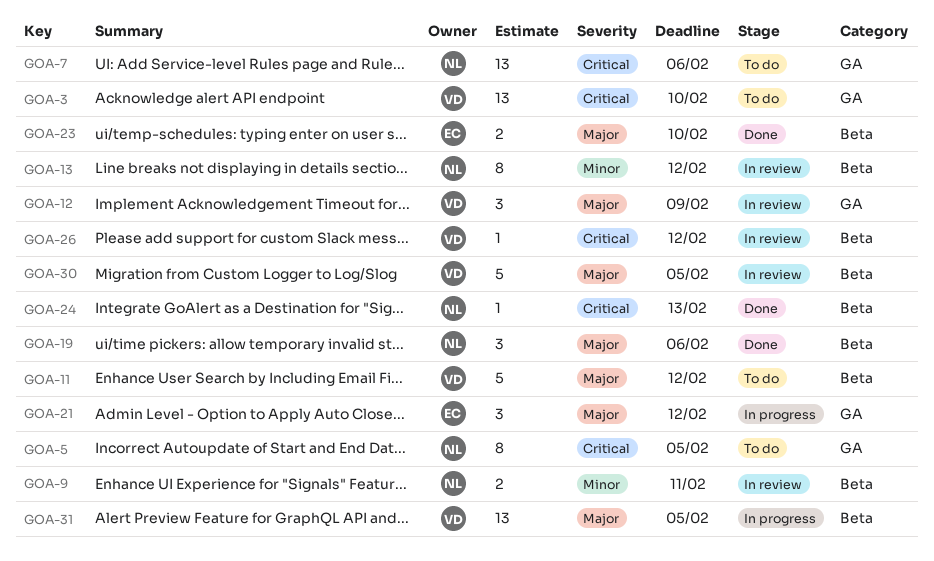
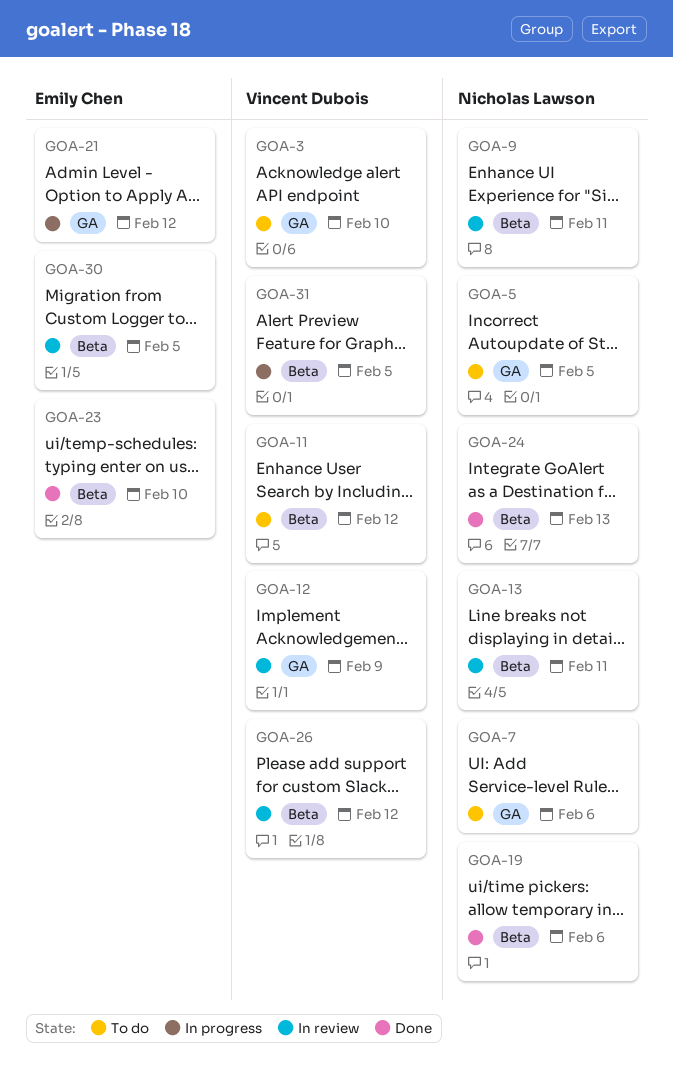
GOA-13, due: Feb 12 -> Feb 11
GOA-30, owner: Vincent Dubois -> Emily Chen

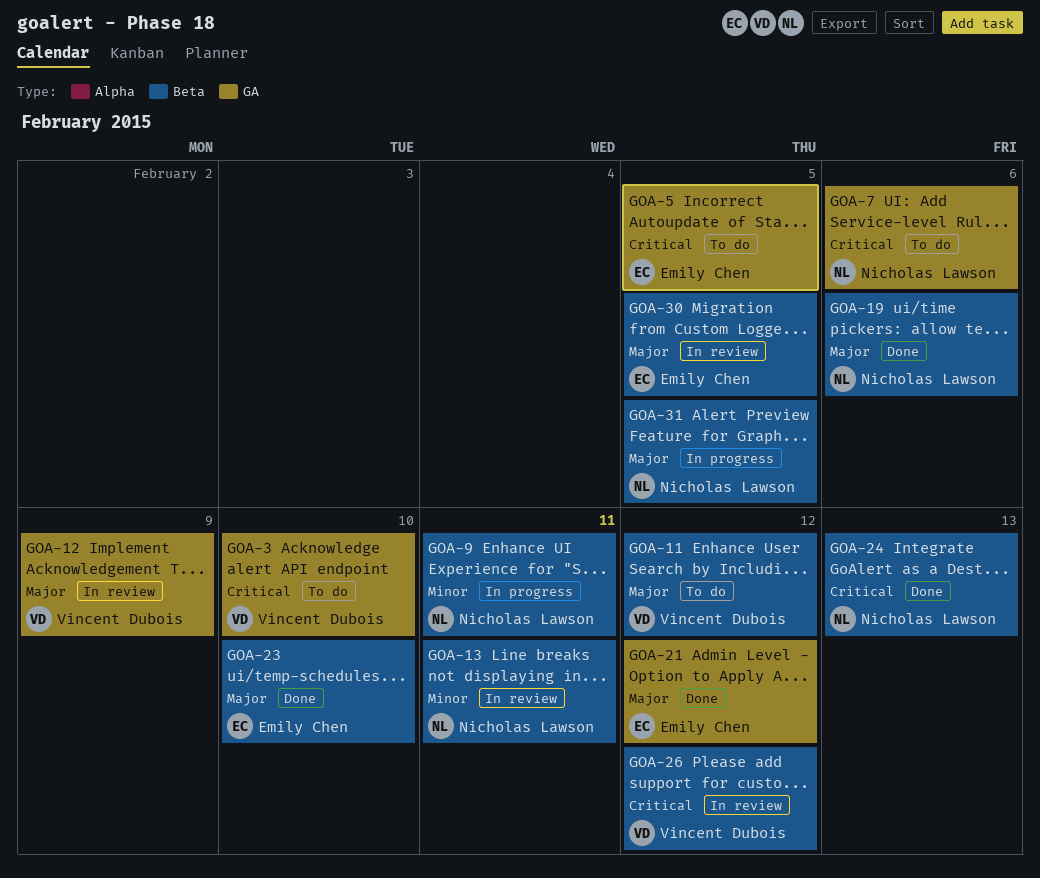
GOA-5, owner: Nicholas Lawson -> Emily Chen
GOA-9, status: In review -> In progress
GOA-21, status: In progress -> Done
GOA-31, owner: Vincent Dubois -> Nicholas Lawson

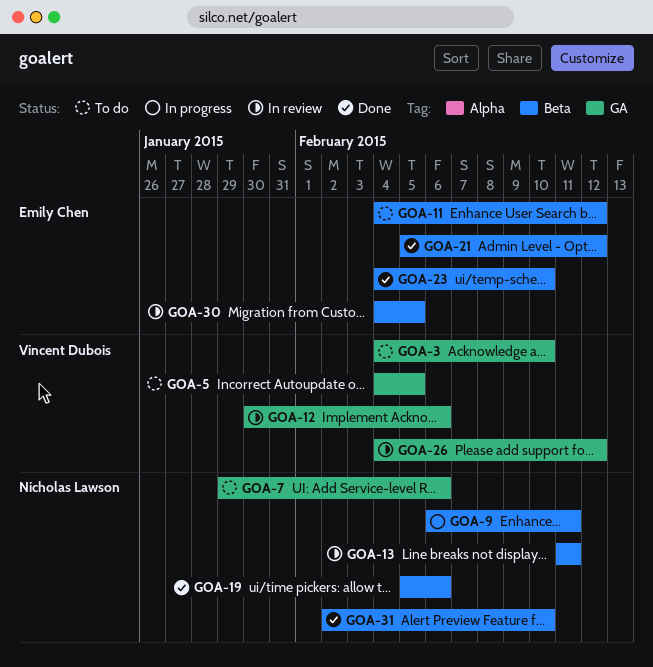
GOA-5, owner: Emily Chen -> Vincent Dubois
GOA-11, owner: Vincent Dubois -> Emily Chen
GOA-12, due: Feb 9 -> Feb 6
GOA-21, label: GA -> Beta
GOA-24: present -> none
GOA-26, label: Beta -> GA
GOA-31, status: In progress -> Done
GOA-31, due: Feb 5 -> Feb 10

